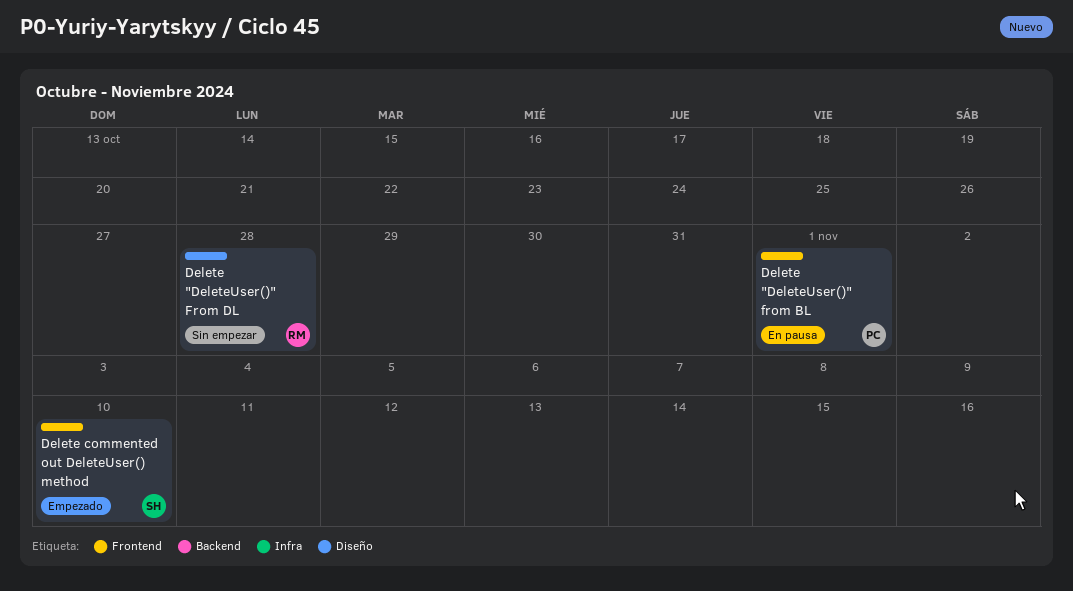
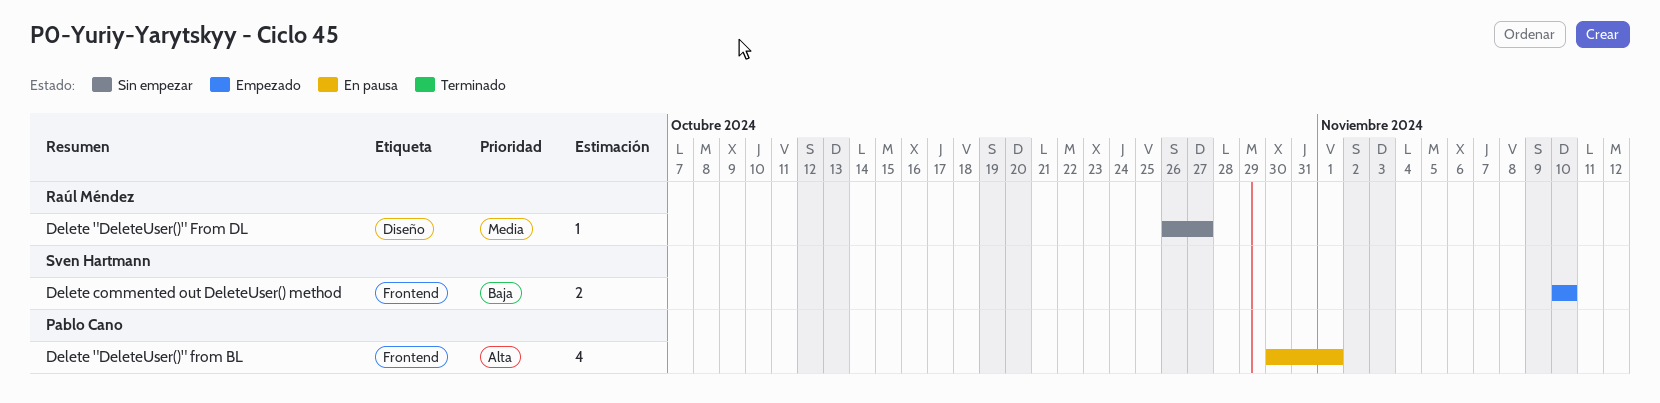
Delete "DeleteUser()" From DL, due: Oct 28 -> Oct 27

